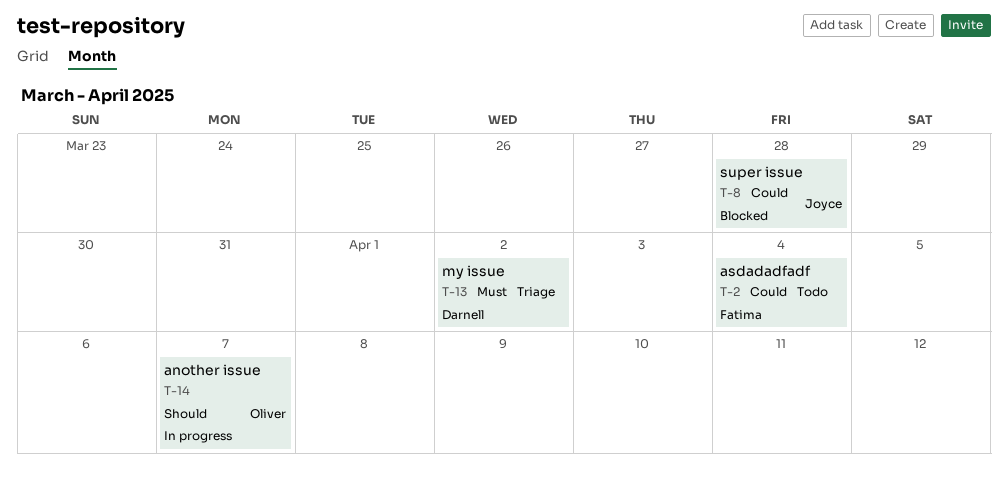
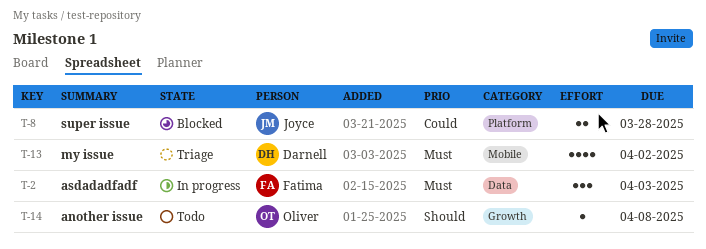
T-2, status: Todo -> In progress
T-2, priority: Could -> Must
T-2, due: Apr 4 -> Apr 3
T-14, status: In progress -> Todo
T-14, due: Apr 7 -> Apr 8

